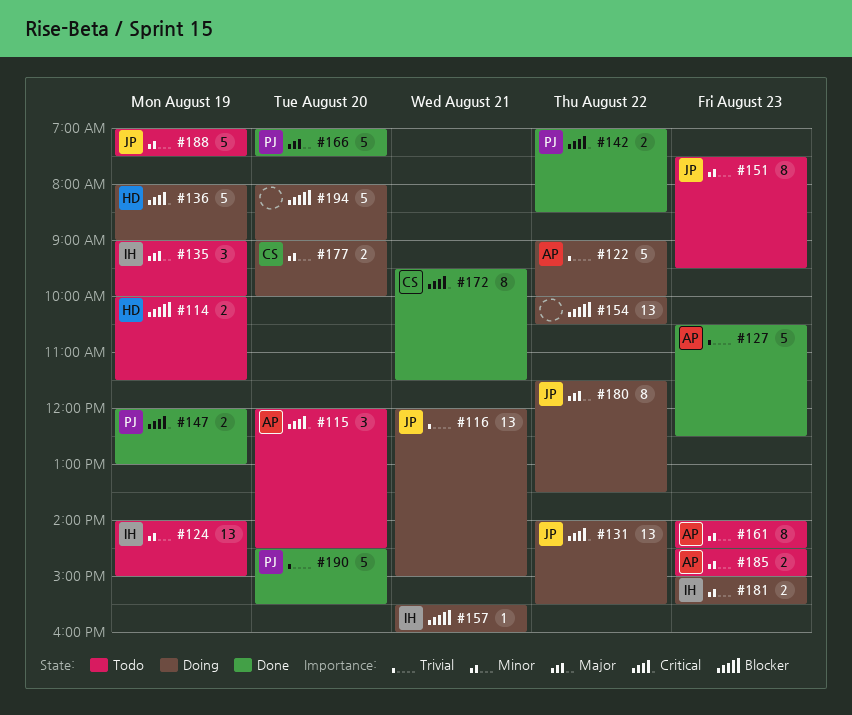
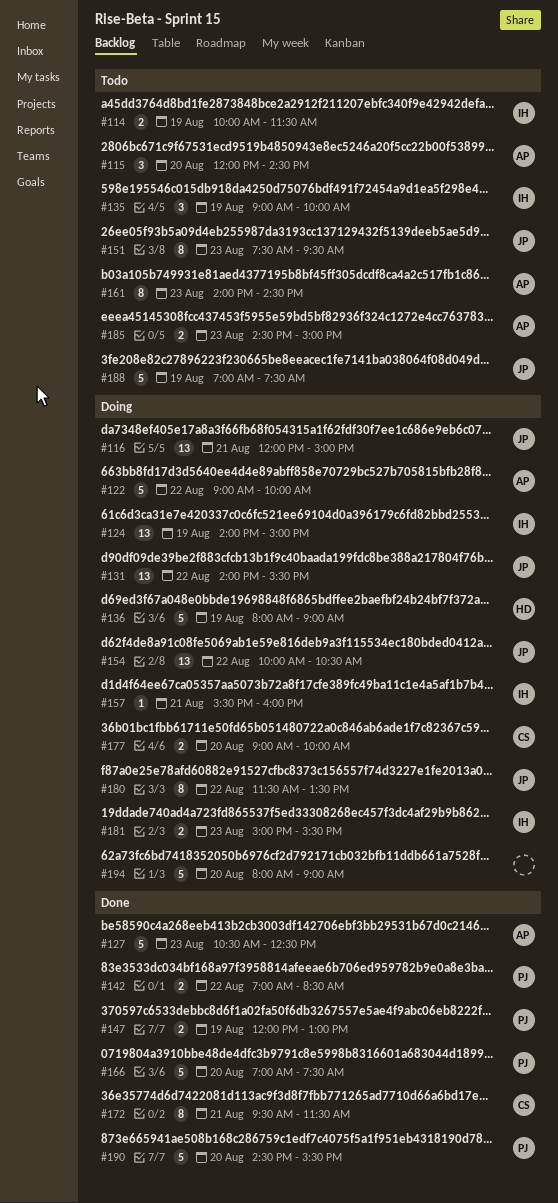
#114, owner: HD -> IH
#124, status: Todo -> Doing
#154, owner: none -> JP

